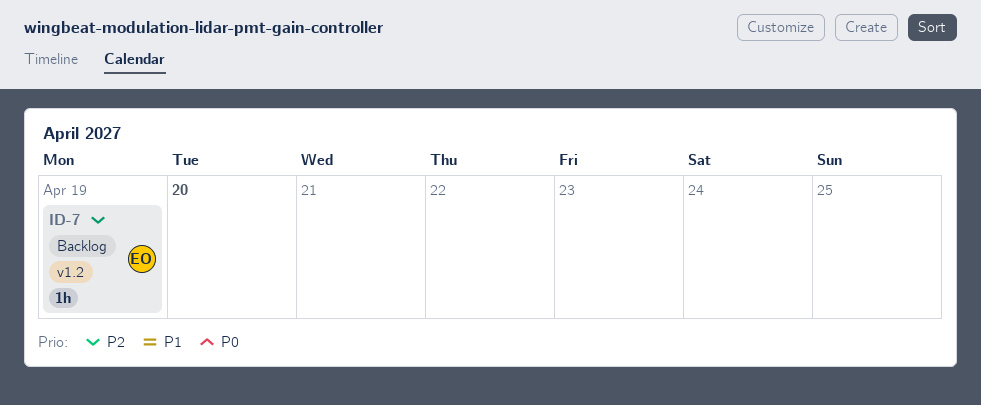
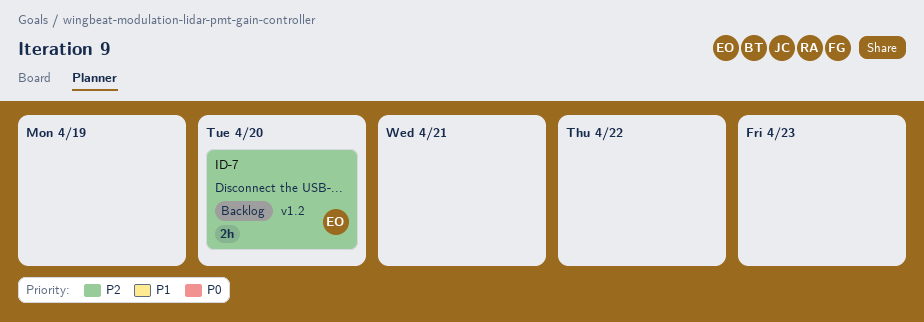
ID-7, estimate: 1h -> 2h
ID-7, due: Apr 19 -> Apr 20

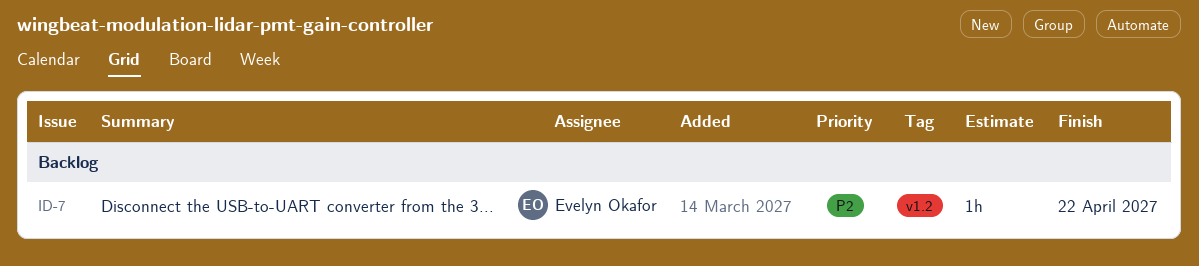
ID-7, estimate: 2h -> 1h
ID-7, due: Apr 20 -> Apr 22

